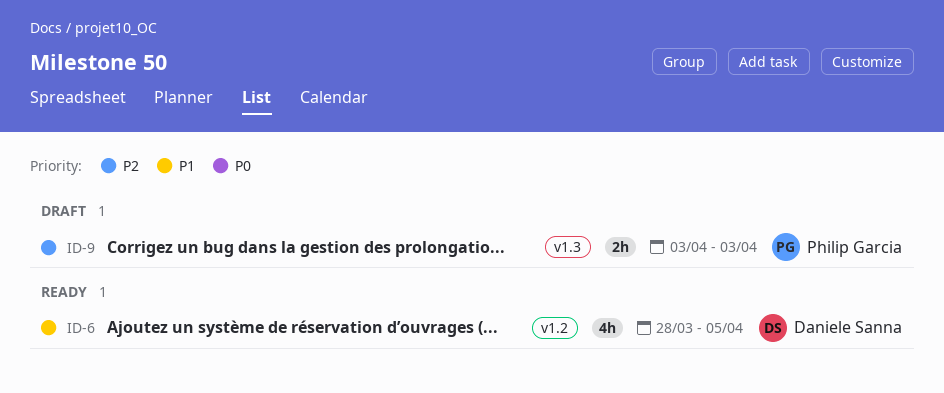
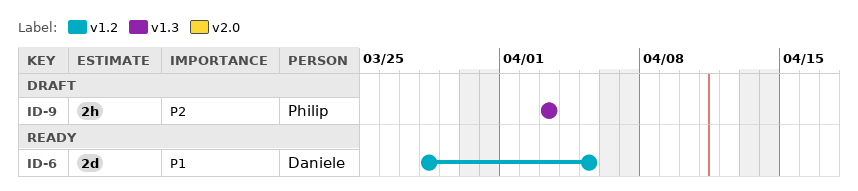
ID-6, estimate: 4h -> 2d

